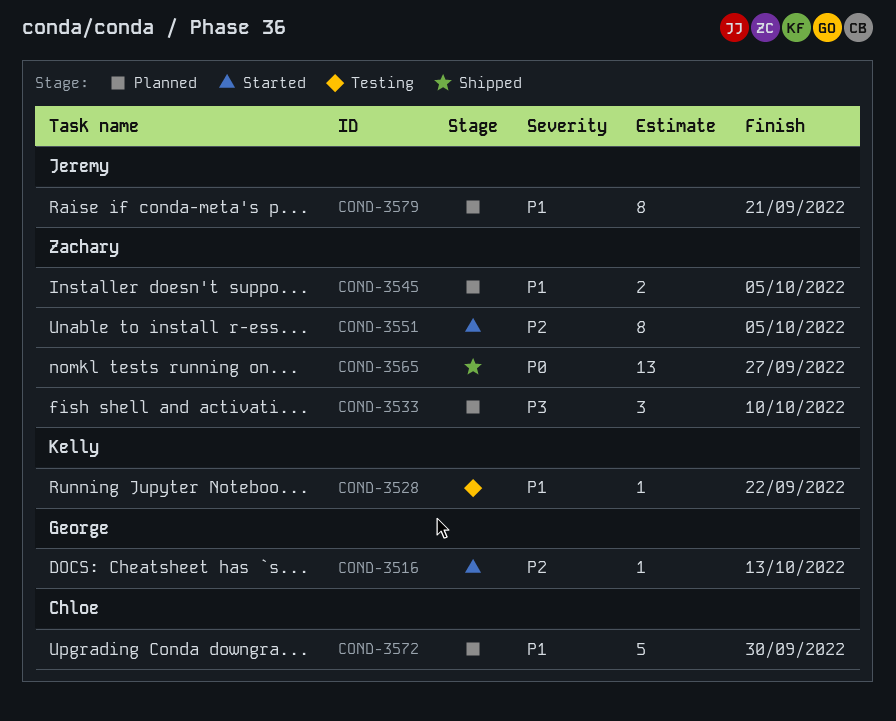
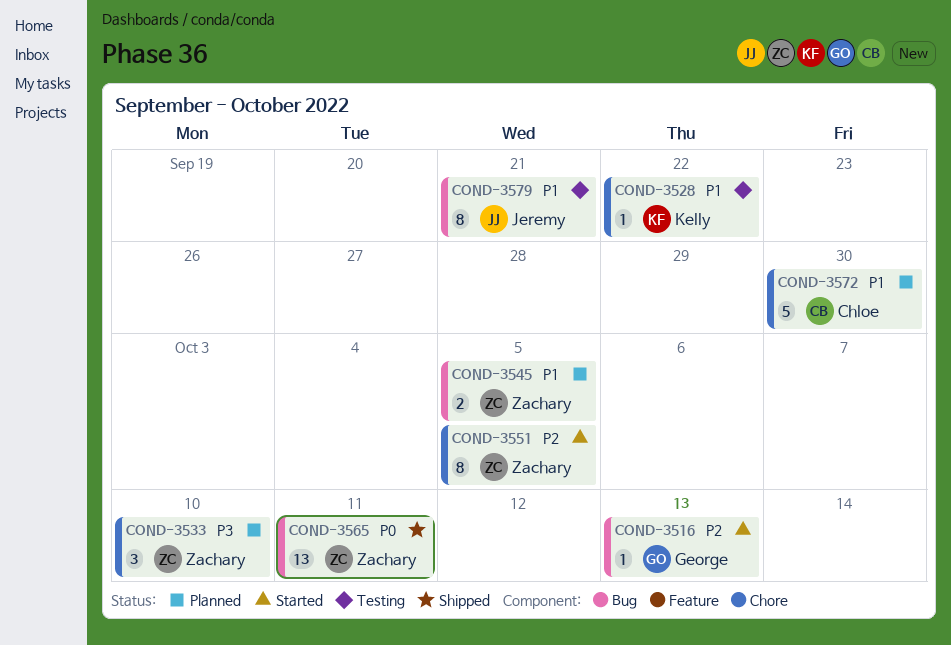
COND-3565, due: Sep 27 -> Oct 11
COND-3579, status: Planned -> Testing

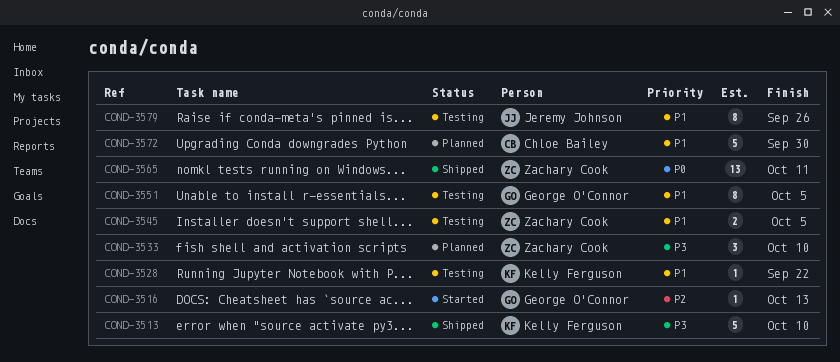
COND-3513: none -> present
COND-3545, status: Planned -> Testing
COND-3551, status: Started -> Testing
COND-3551, owner: Zachary Cook -> George O'Connor
COND-3551, priority: P2 -> P1
COND-3579, due: Sep 21 -> Sep 26

